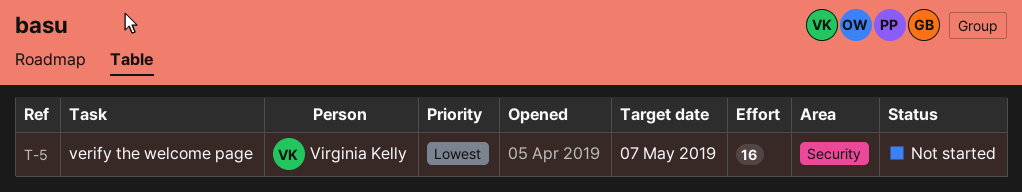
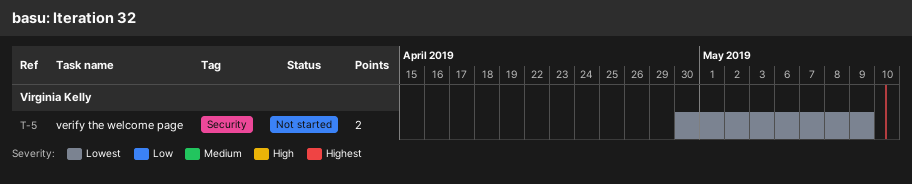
T-5, estimate: 16 -> 2
T-5, due: May 7 -> May 9

